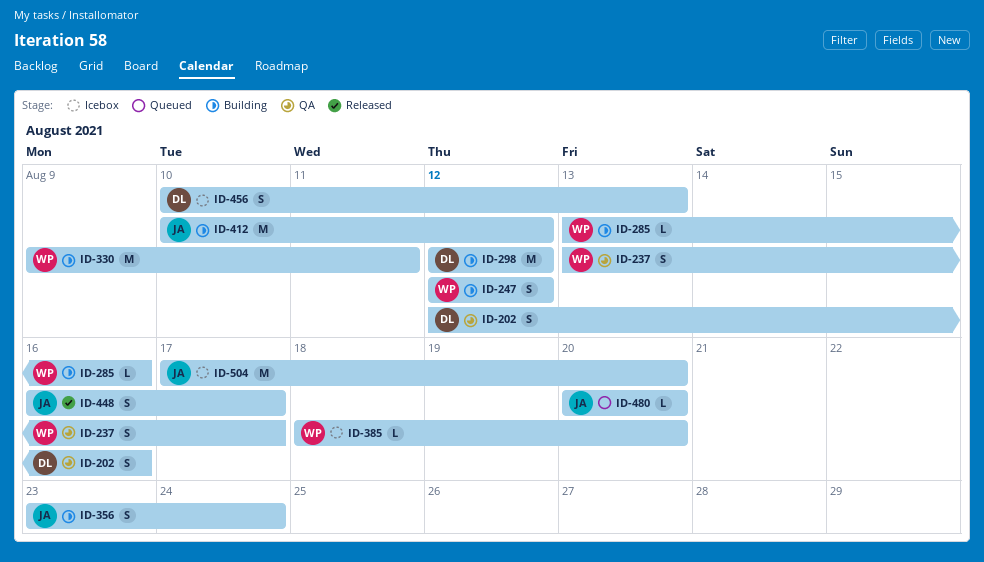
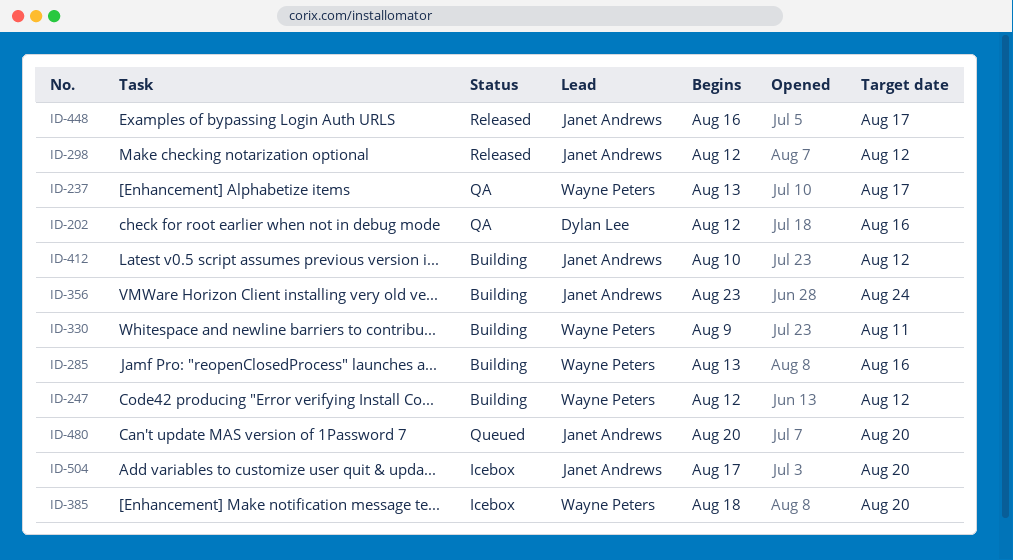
ID-298, status: Building -> Released
ID-298, owner: Dylan Lee -> Janet Andrews
ID-456: present -> none

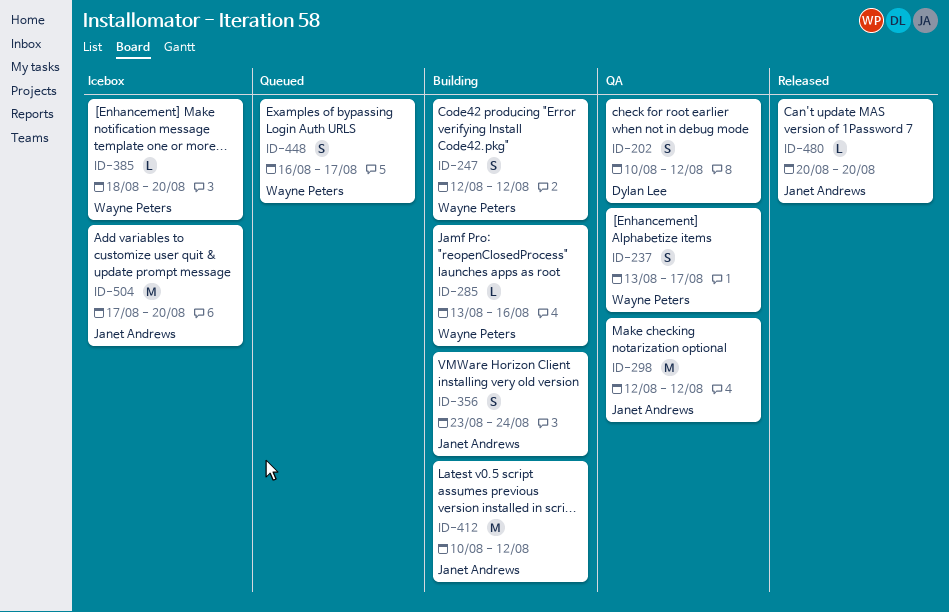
ID-202, start: Aug 12 -> Aug 10
ID-202, due: Aug 16 -> Aug 12
ID-298, status: Released -> QA
ID-330: present -> none
ID-448, status: Released -> Queued
ID-448, owner: Janet Andrews -> Wayne Peters
ID-480, status: Queued -> Released

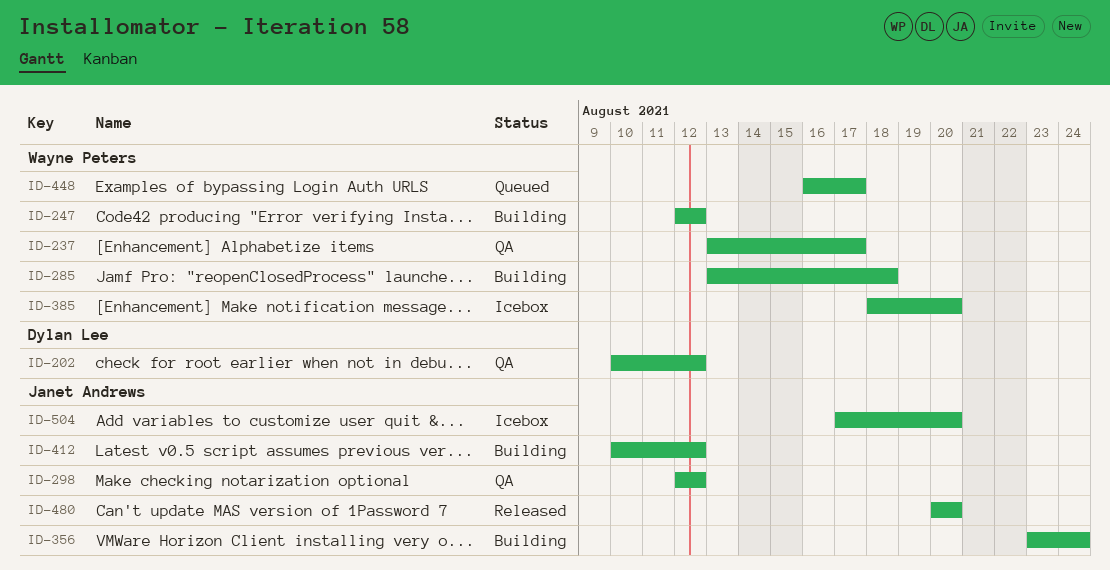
ID-285, due: Aug 16 -> Aug 18

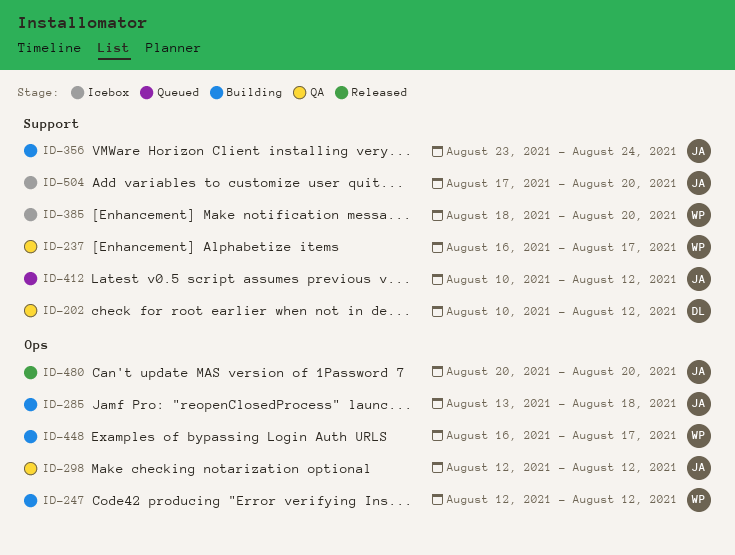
ID-237, start: Aug 13 -> Aug 16
ID-285, owner: Wayne Peters -> Janet Andrews
ID-412, status: Building -> Queued
ID-448, status: Queued -> Building

